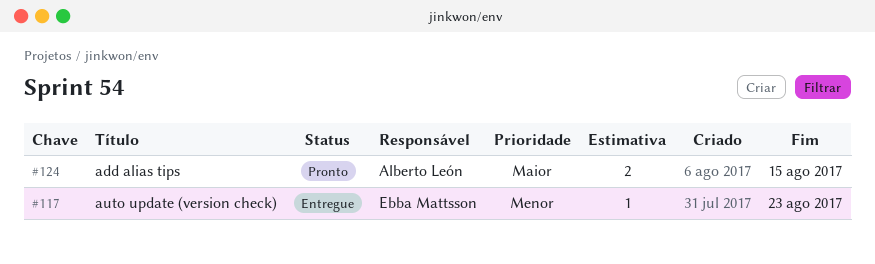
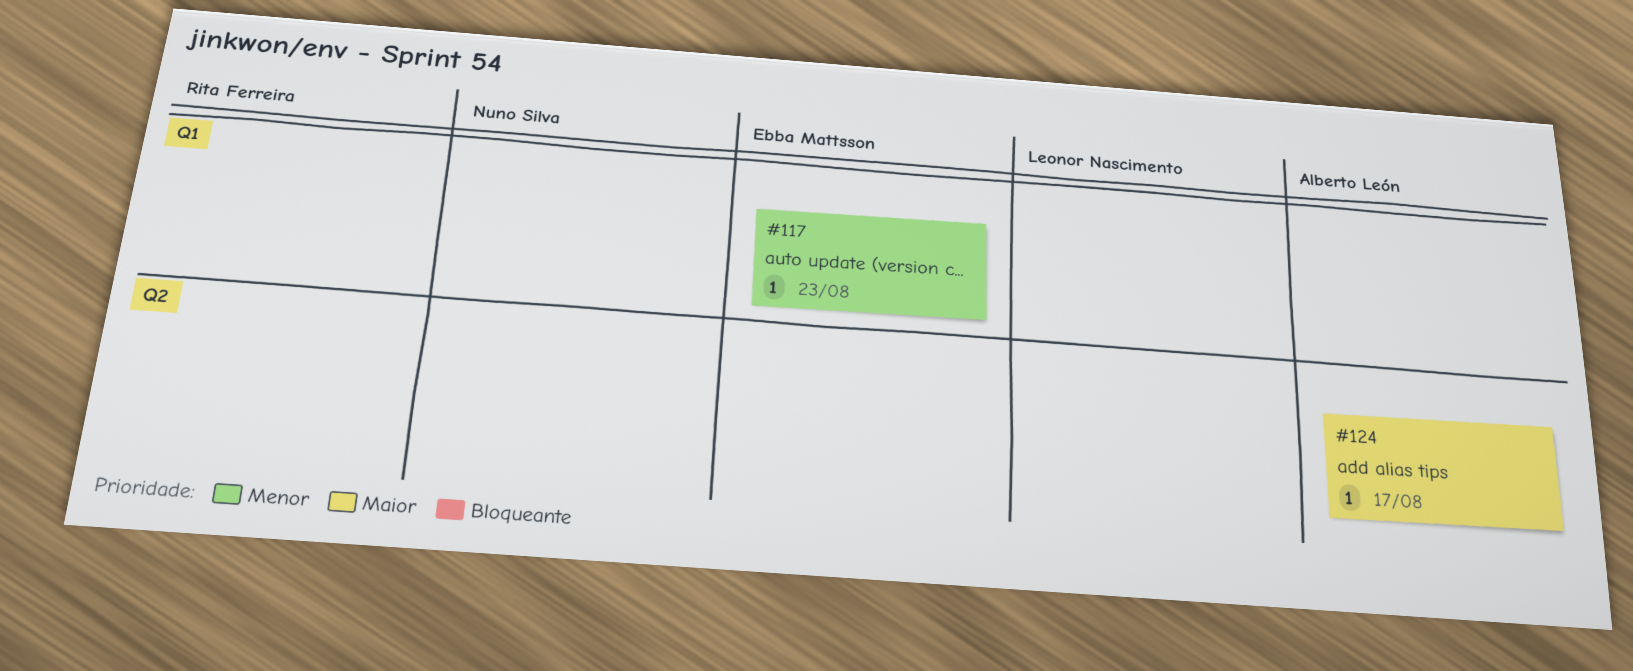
#124, estimate: 2 -> 1
#124, due: Aug 15 -> Aug 17

